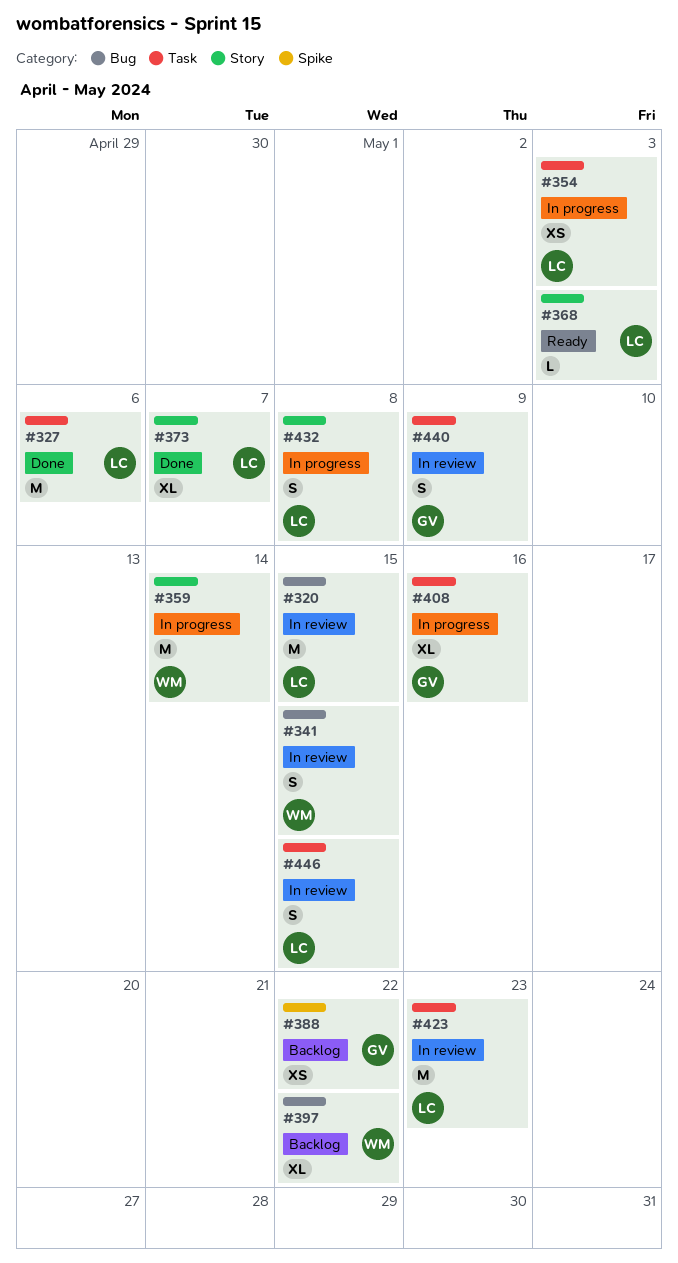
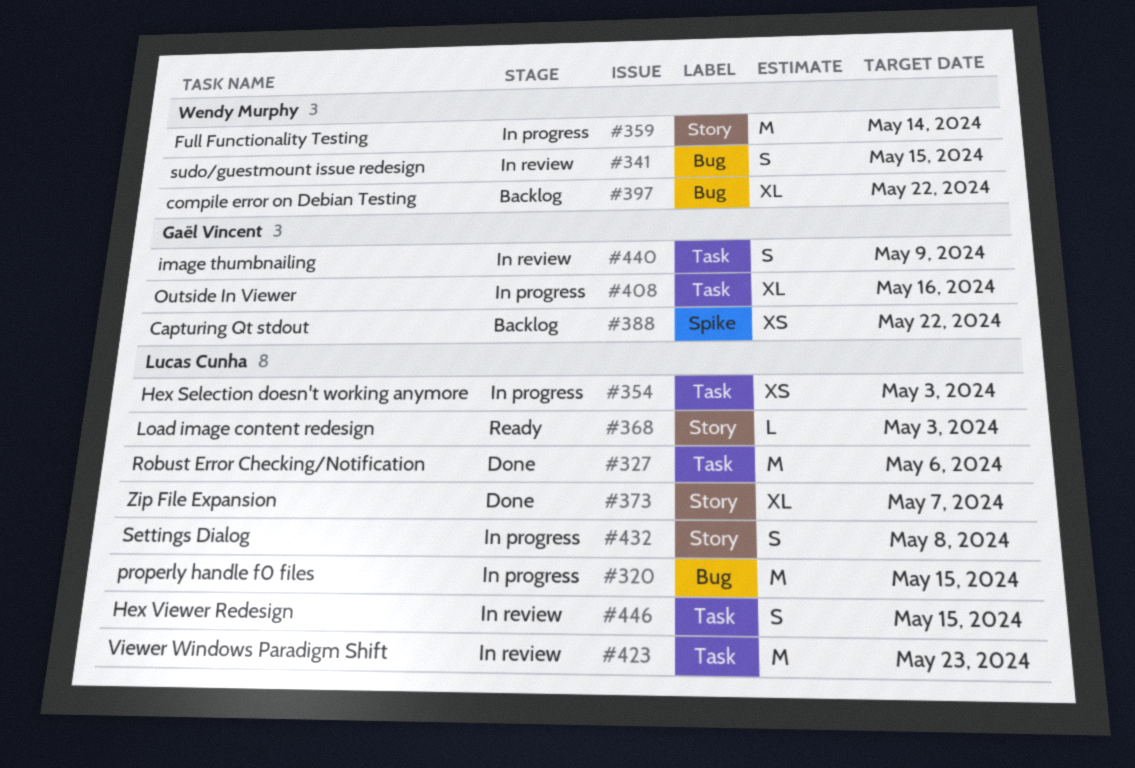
#320, status: In review -> In progress

